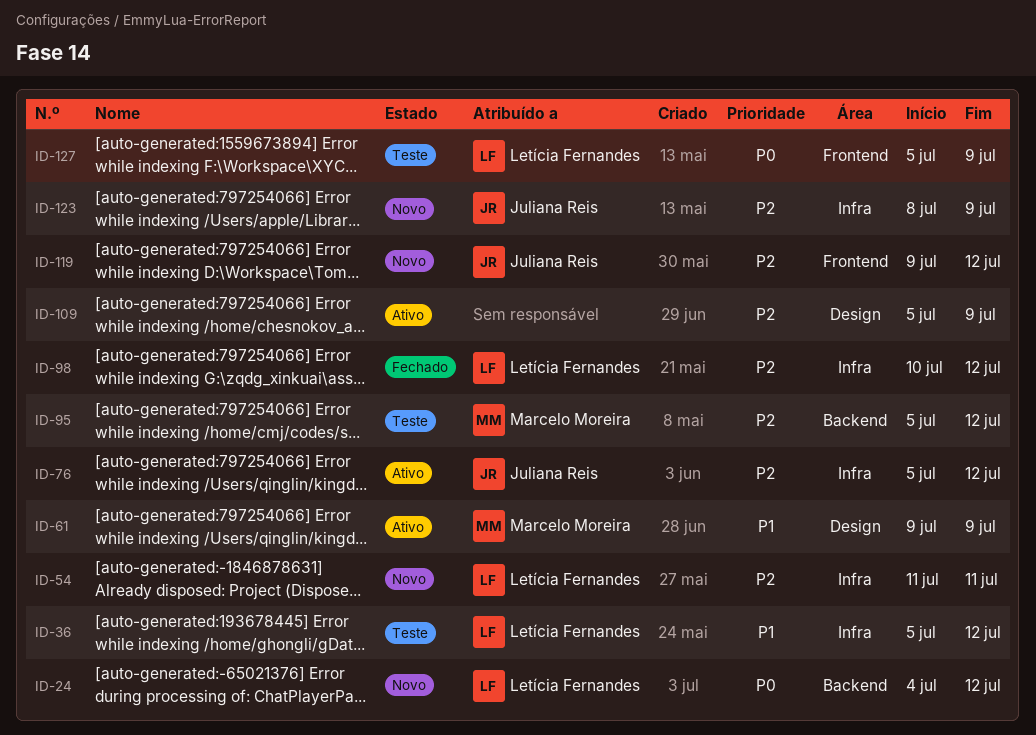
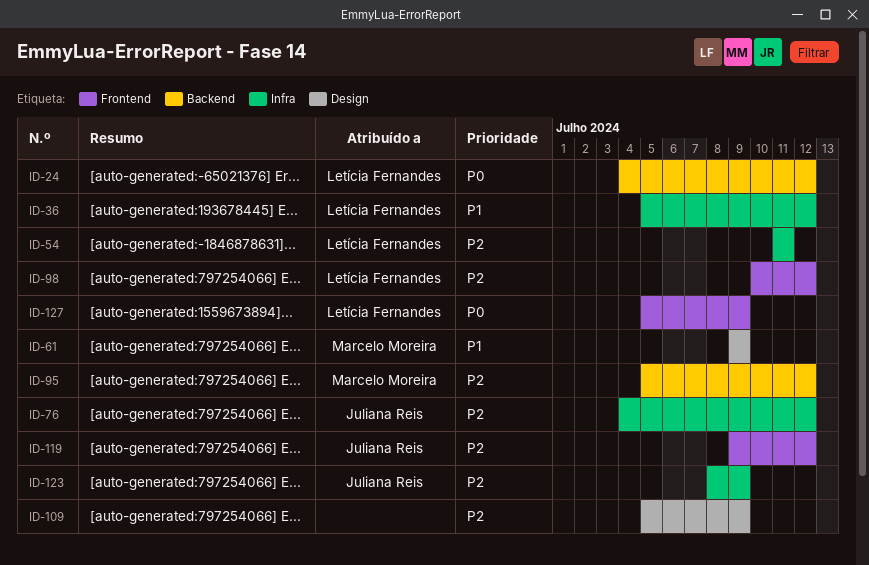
ID-76, start: Jul 5 -> Jul 4
ID-98, label: Infra -> Frontend

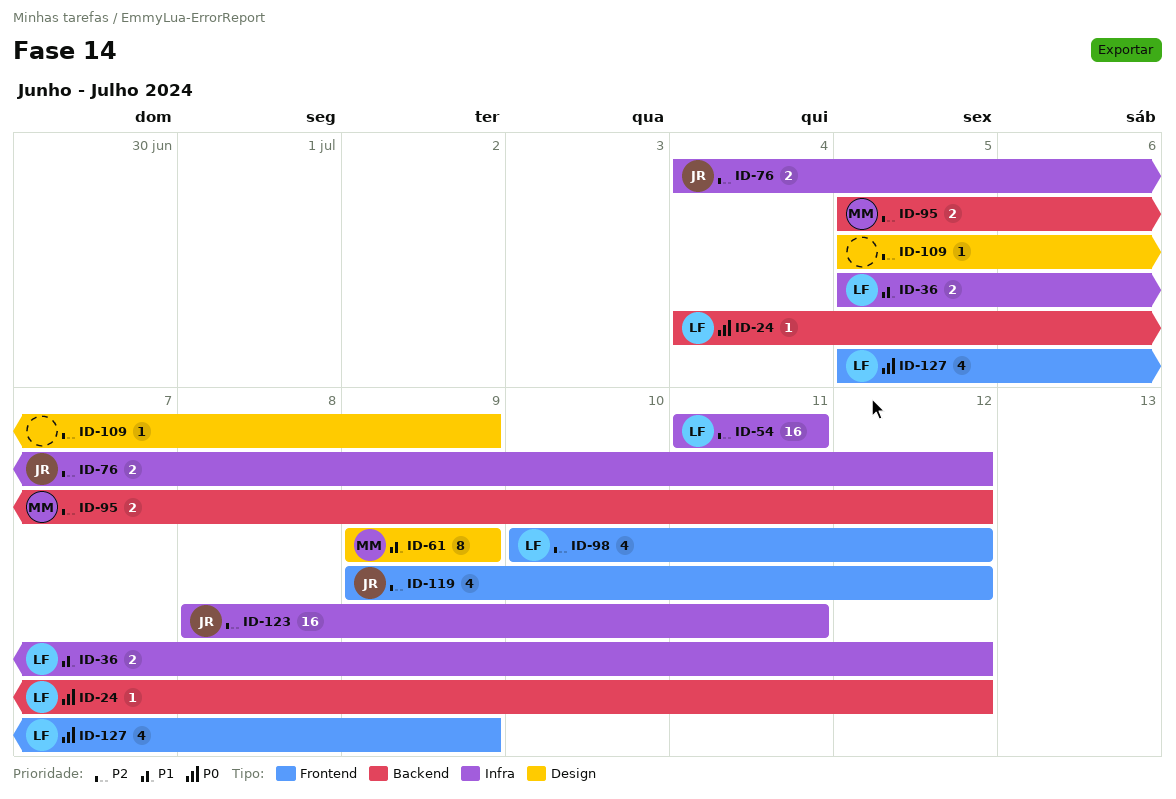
ID-123, due: Jul 9 -> Jul 11

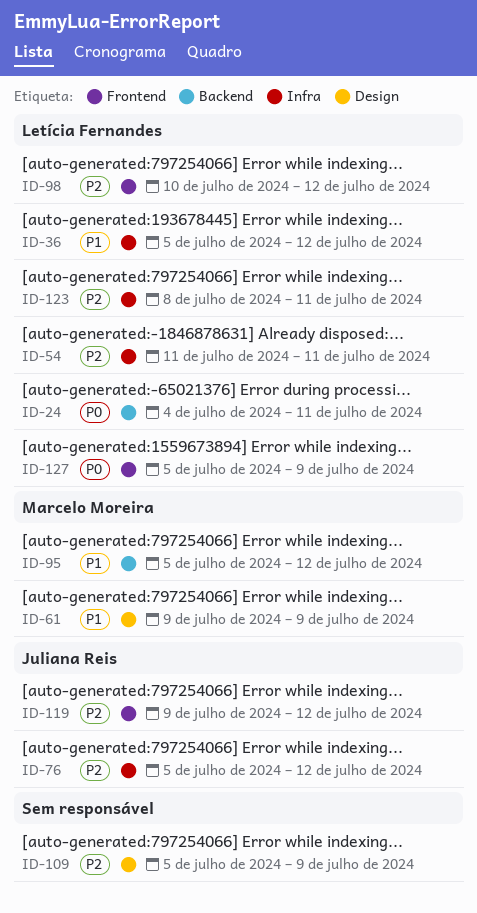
ID-24, due: Jul 12 -> Jul 11
ID-76, start: Jul 4 -> Jul 5
ID-95, priority: P2 -> P1
ID-123, owner: Juliana Reis -> Letícia Fernandes

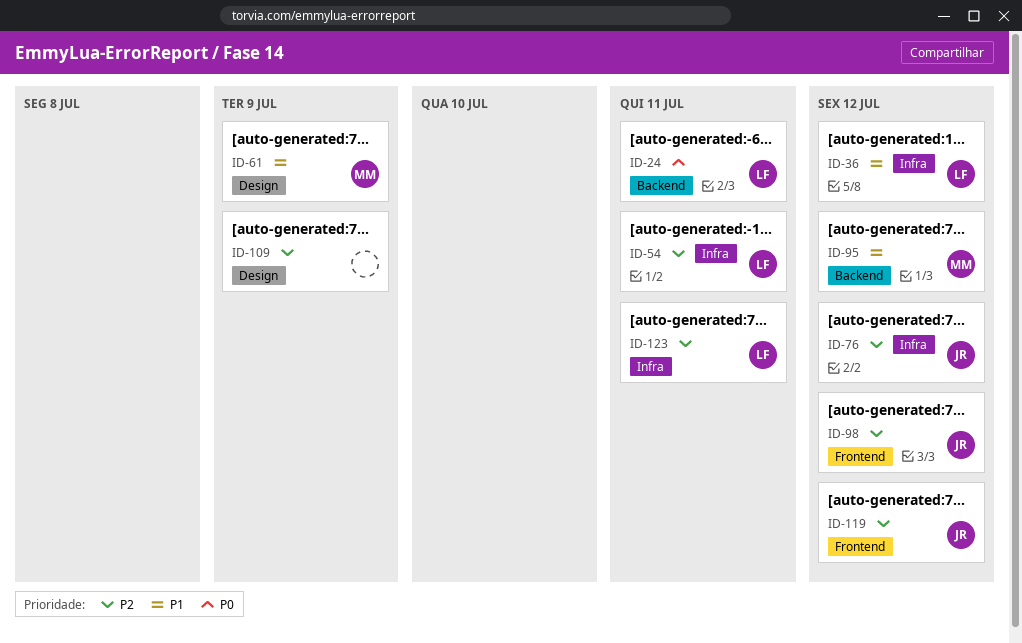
ID-98, owner: Letícia Fernandes -> Juliana Reis
ID-127: present -> none

